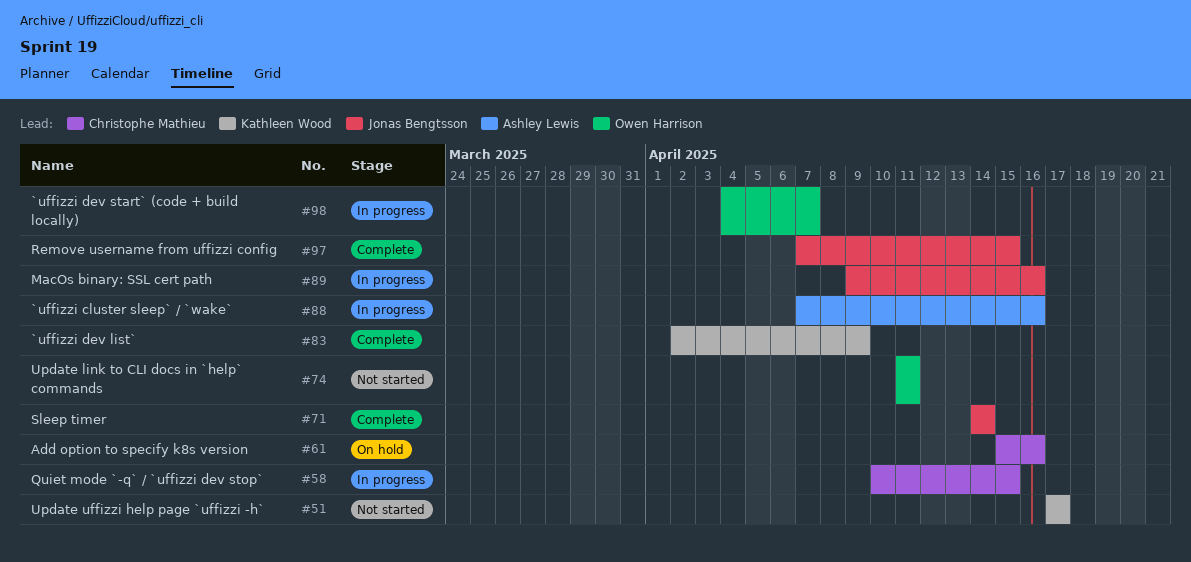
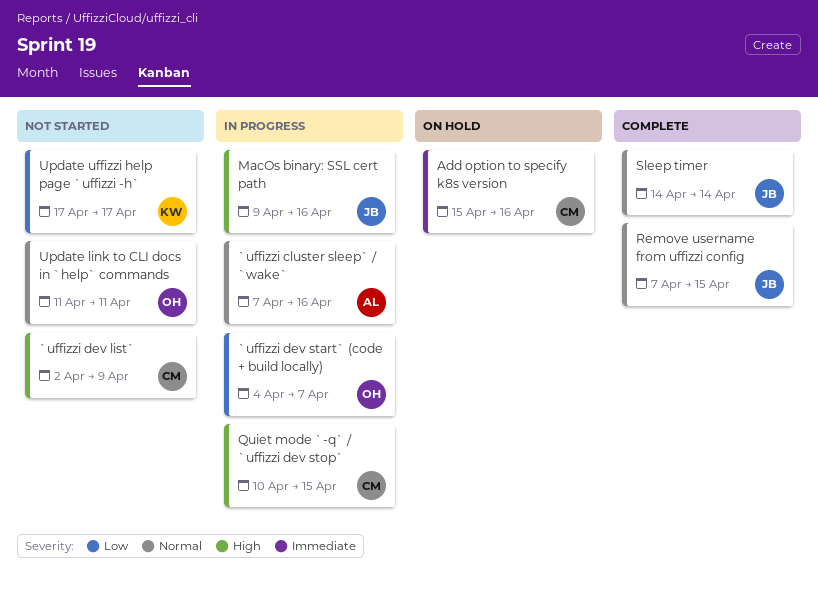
`uffizzi dev list`, status: Complete -> Not started
`uffizzi dev list`, owner: Kathleen Wood -> Christophe Mathieu

